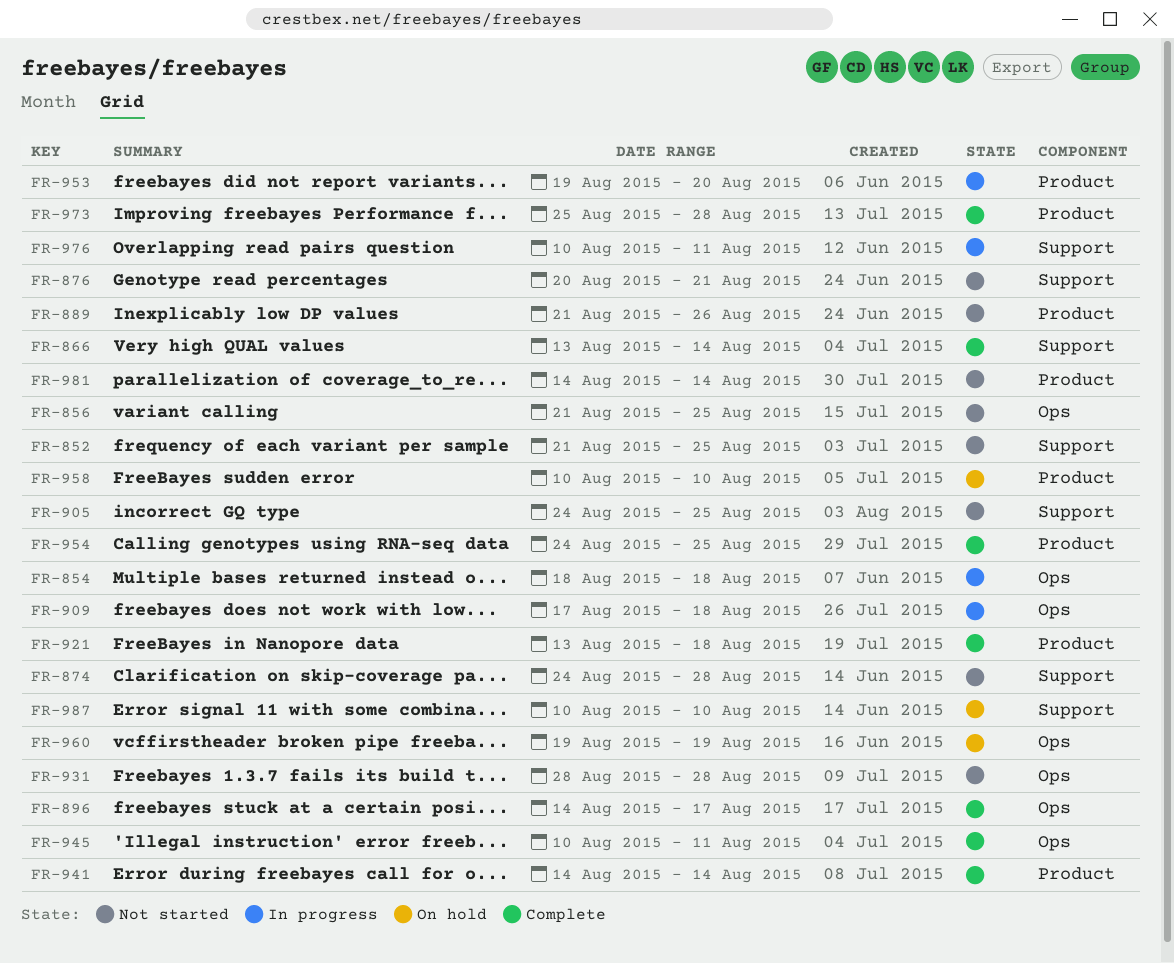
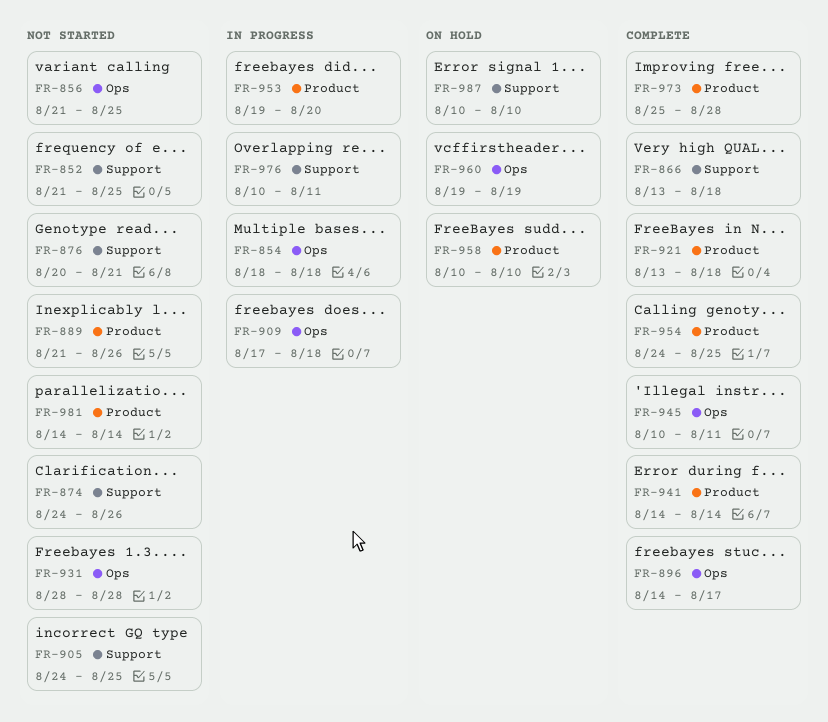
FR-866, due: Aug 14 -> Aug 18
FR-874, due: Aug 28 -> Aug 26

